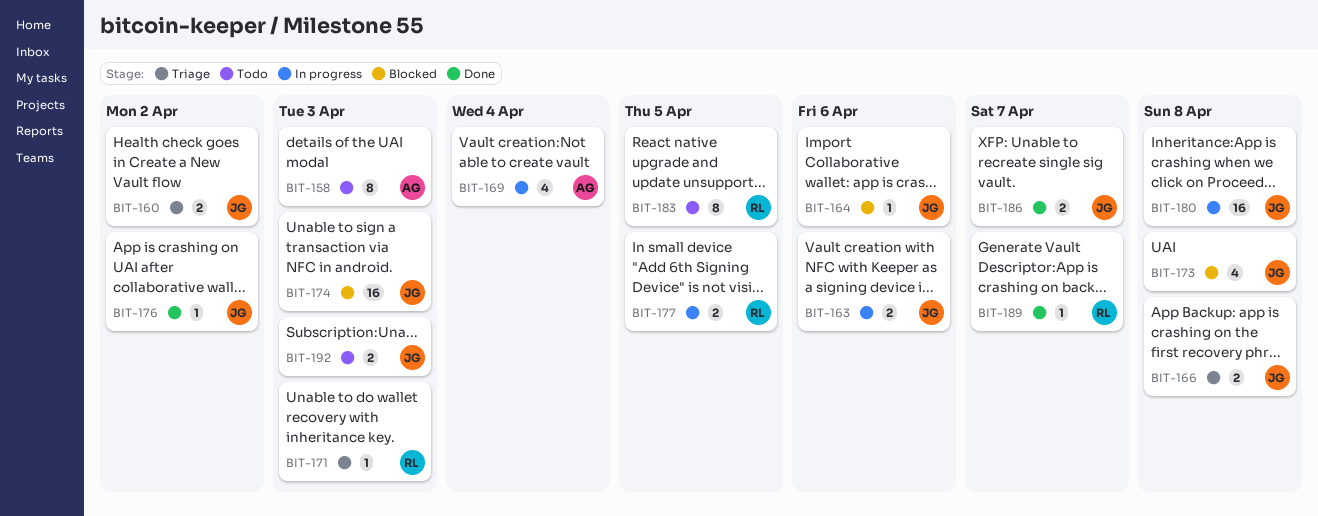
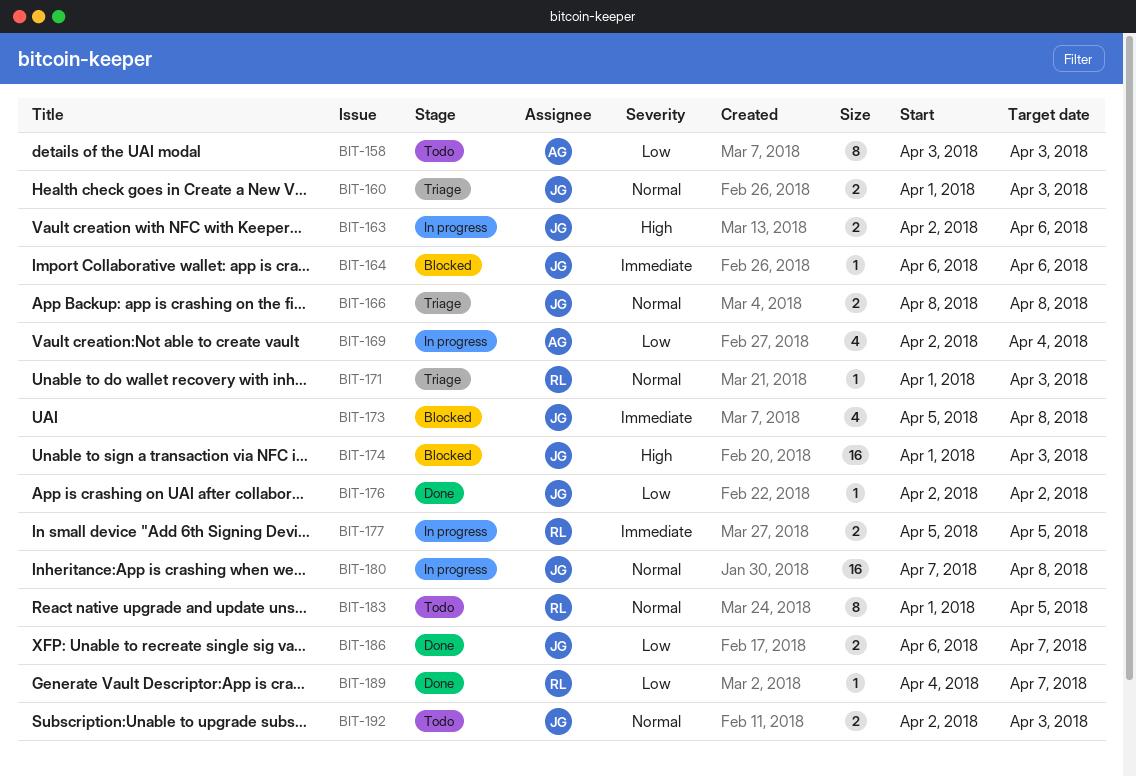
BIT-160, due: Apr 2 -> Apr 3

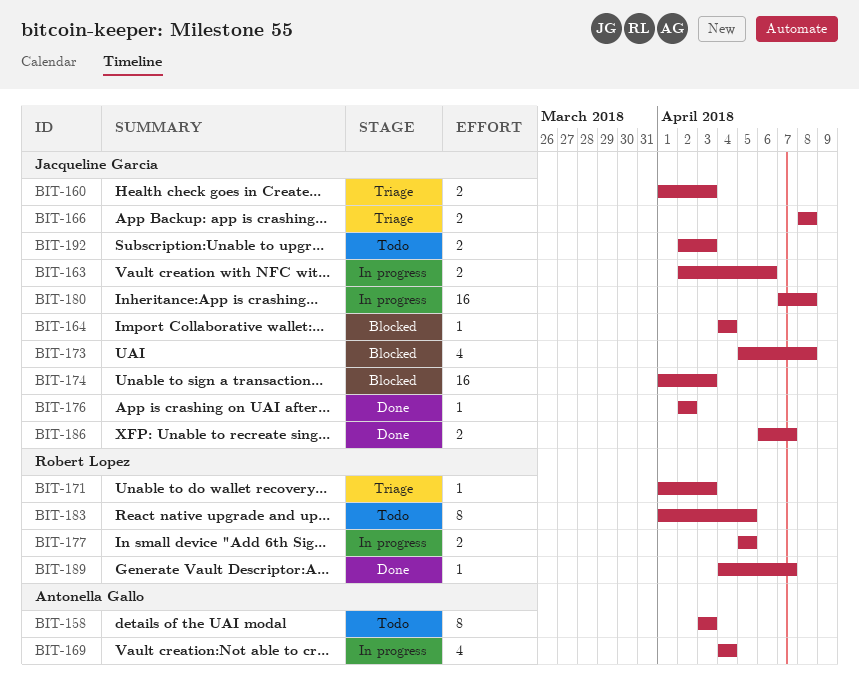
BIT-164, start: Apr 6 -> Apr 4
BIT-164, due: Apr 6 -> Apr 4
BIT-169, start: Apr 2 -> Apr 4

